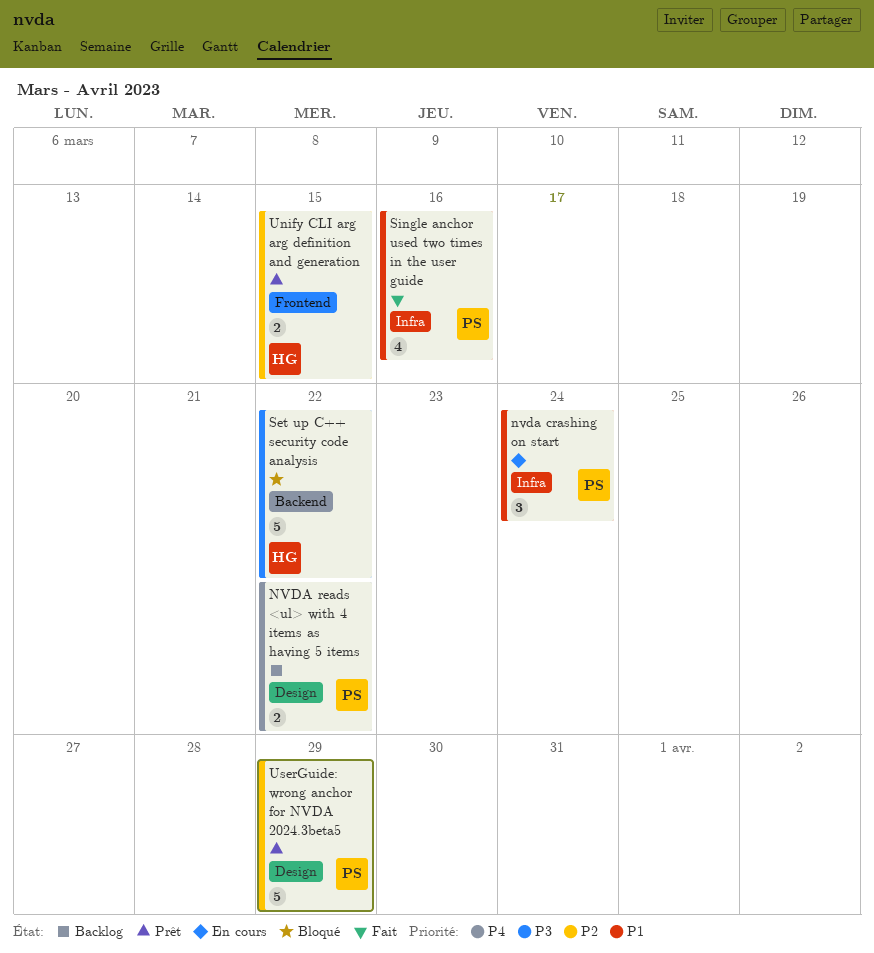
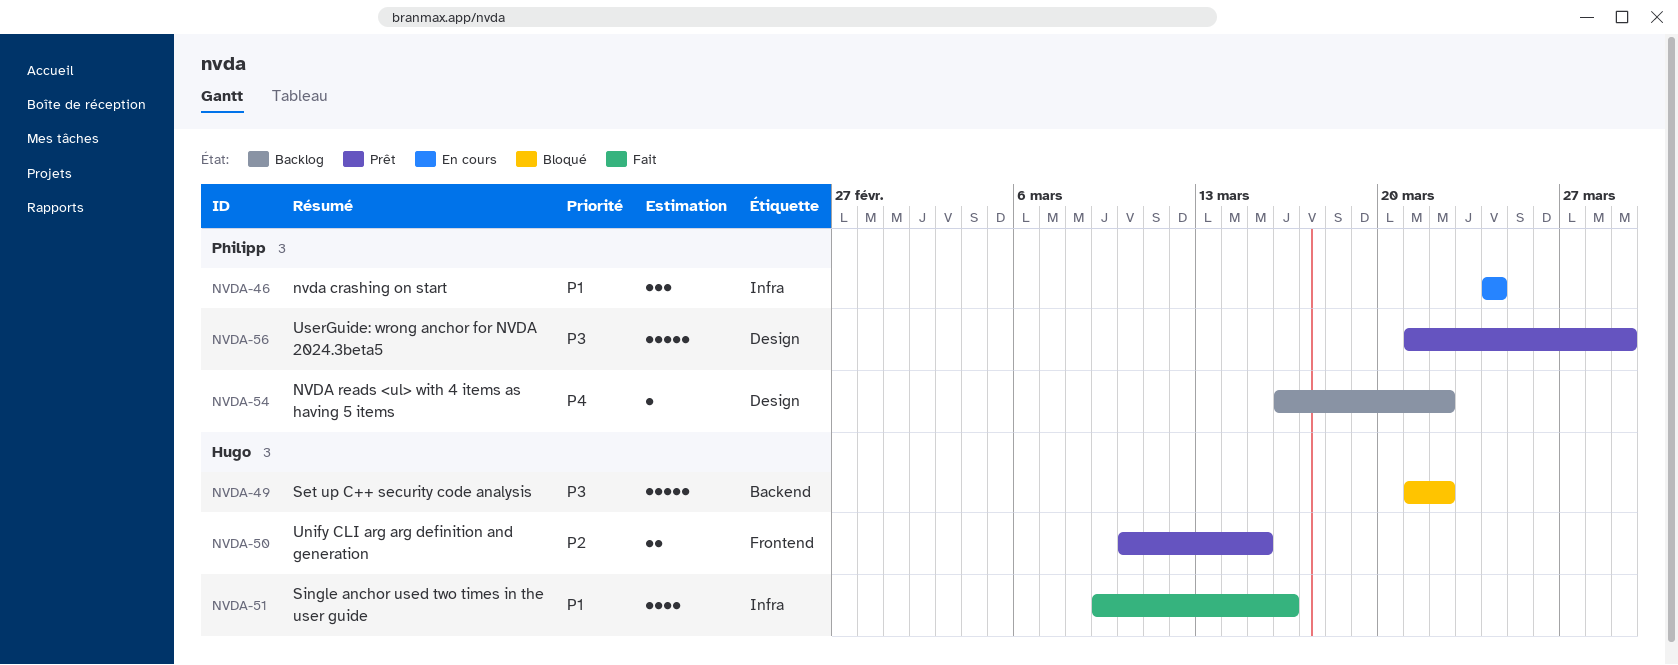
NVDA reads <ul> with 4 items as having 5 items, estimate: 2 -> 1
Single anchor used two times in the user guide, owner: Philipp -> Hugo
UserGuide: wrong anchor for NVDA 2024.3beta5, priority: P2 -> P3

